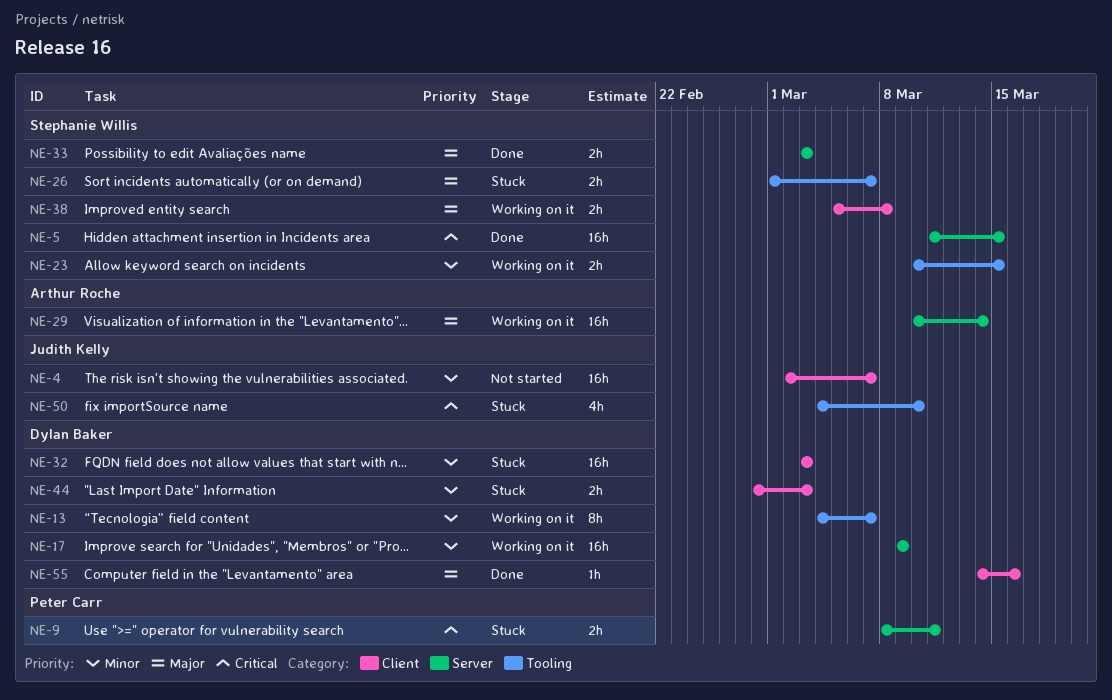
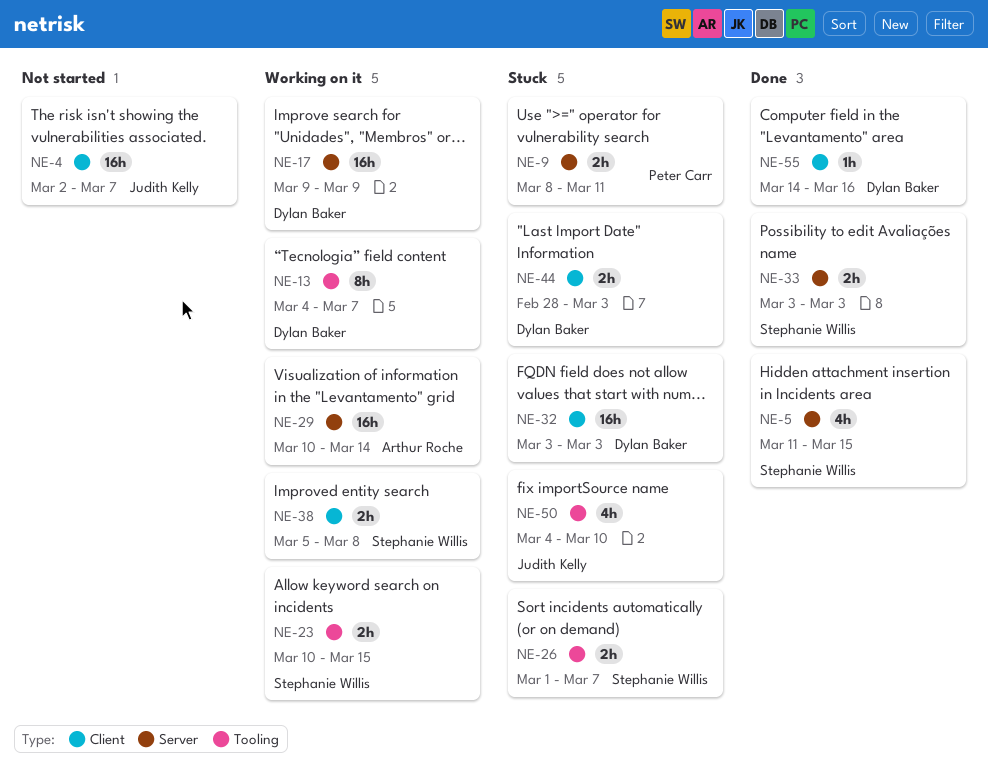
NE-5, estimate: 16h -> 4h

